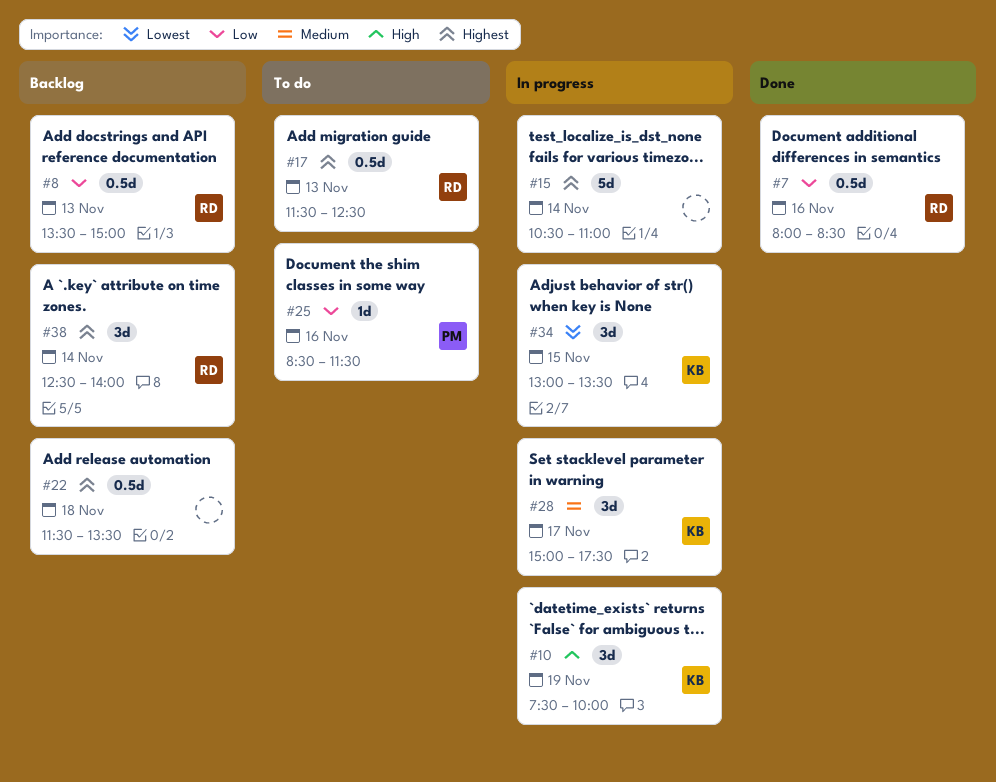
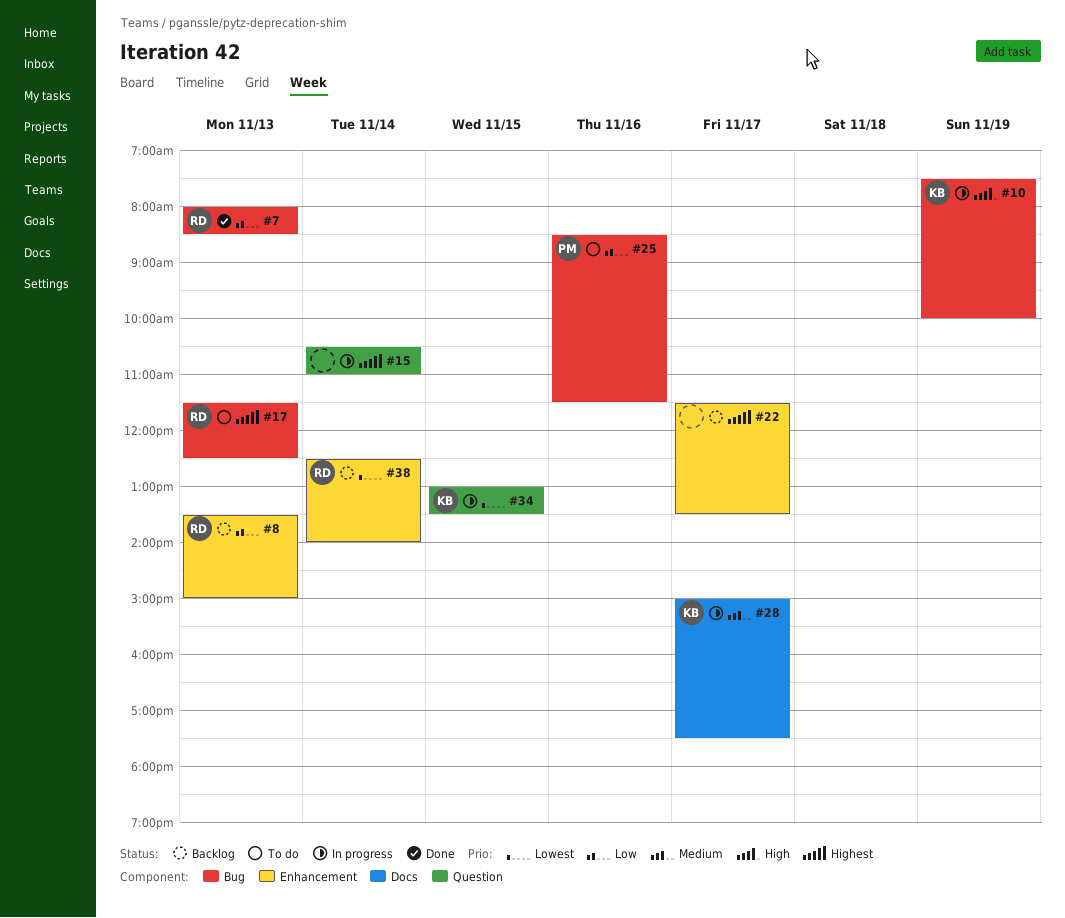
#7, day: Nov 16 -> Nov 13
#22, day: Nov 18 -> Nov 17
#38, priority: Highest -> Lowest

